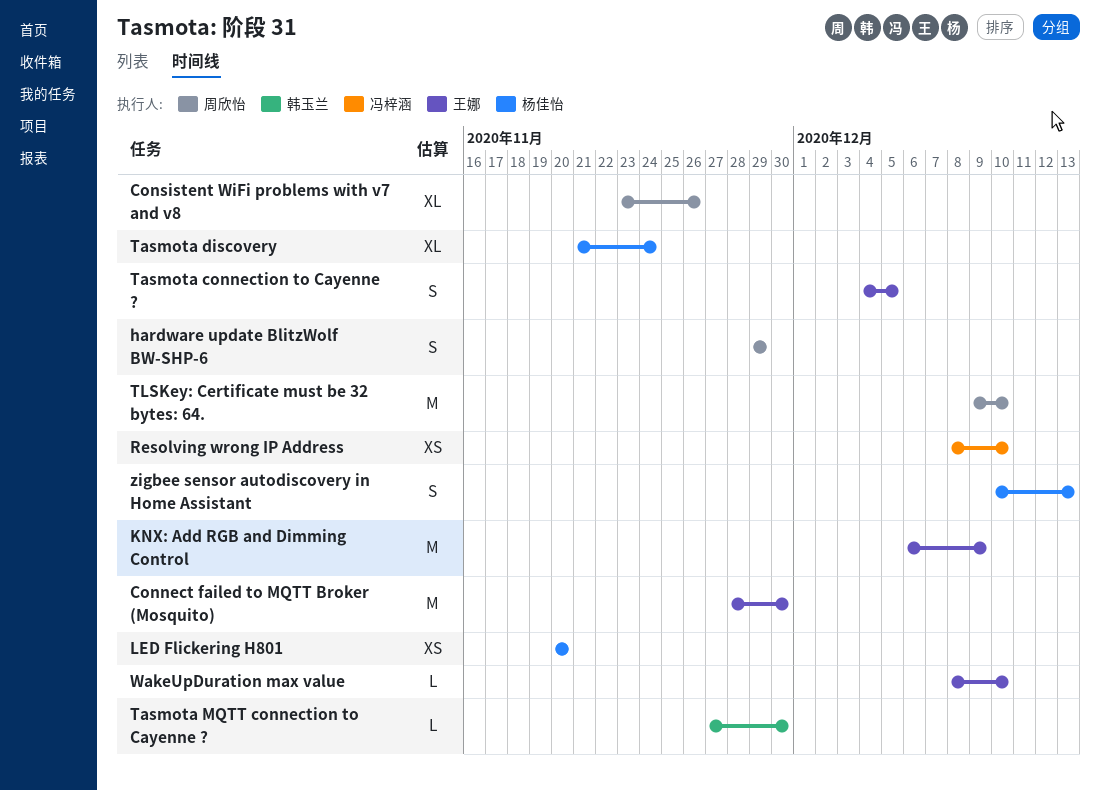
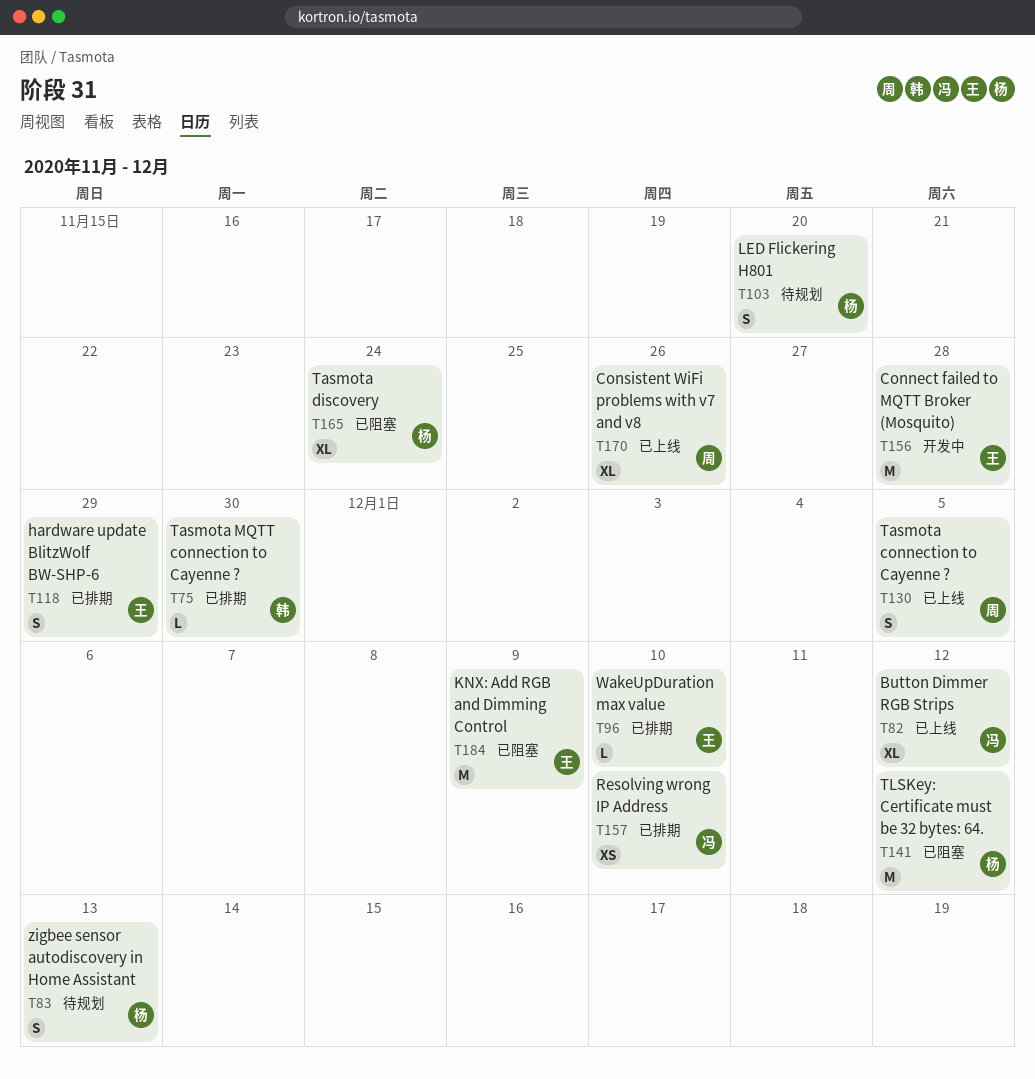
Button Dimmer RGB Strips: none -> present
Connect failed to MQTT Broker (Mosquito), due: Nov 30 -> Nov 28
hardware update BlitzWolf BW-SHP-6, owner: 周欣怡 -> 王娜
LED Flickering H801, estimate: XS -> S
Tasmota connection to Cayenne ?, owner: 王娜 -> 周欣怡
TLSKey: Certificate must be 32 bytes: 64., owner: 周欣怡 -> 杨佳怡
TLSKey: Certificate must be 32 bytes: 64., due: Dec 10 -> Dec 12

